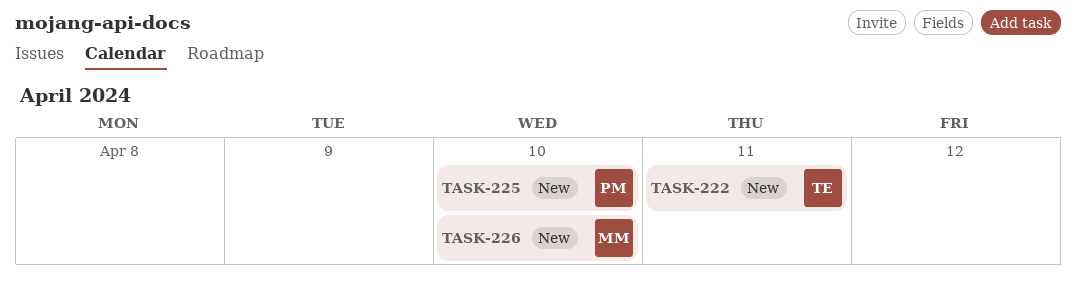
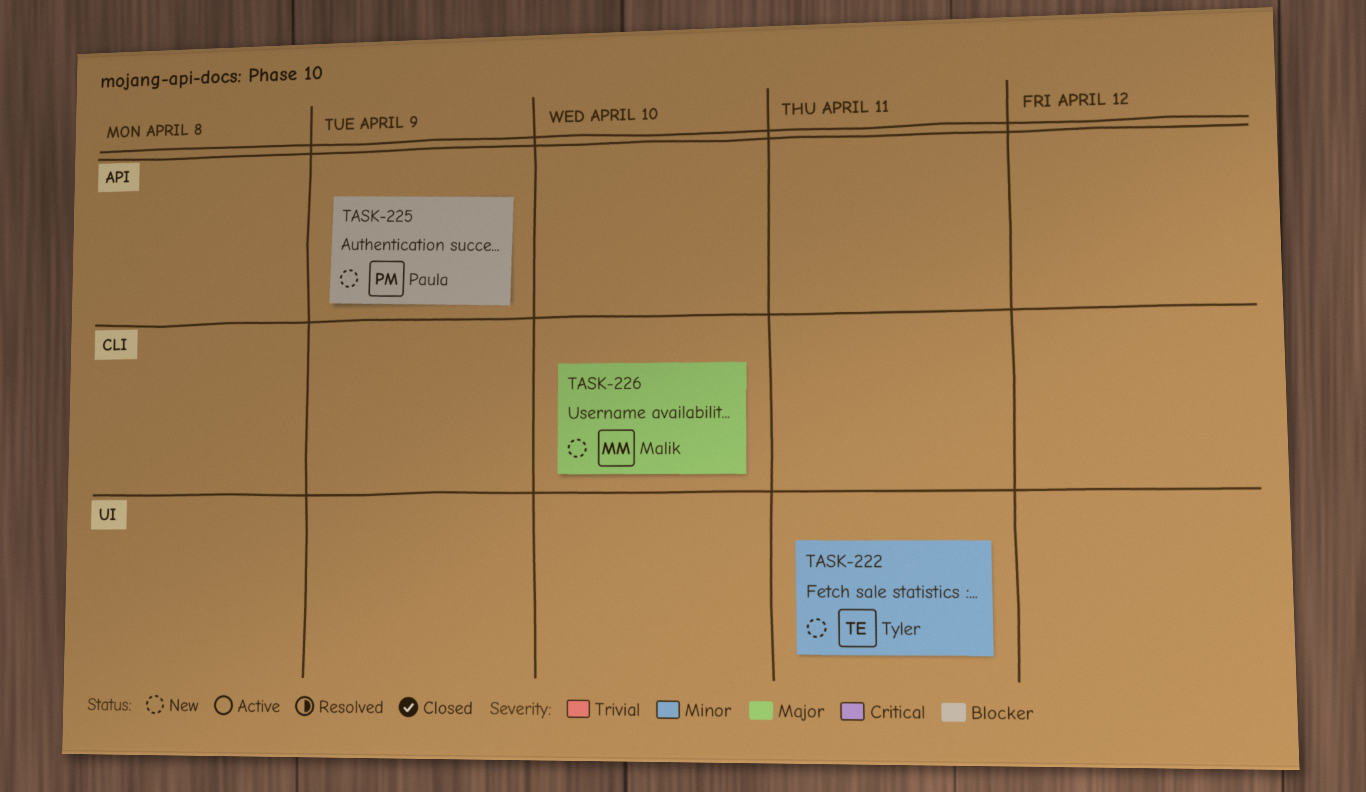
TASK-225, due: Apr 10 -> Apr 9

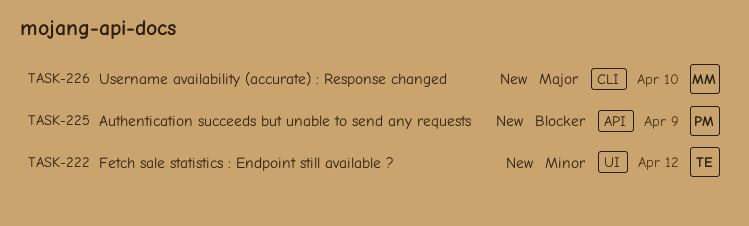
TASK-222, due: Apr 11 -> Apr 12

